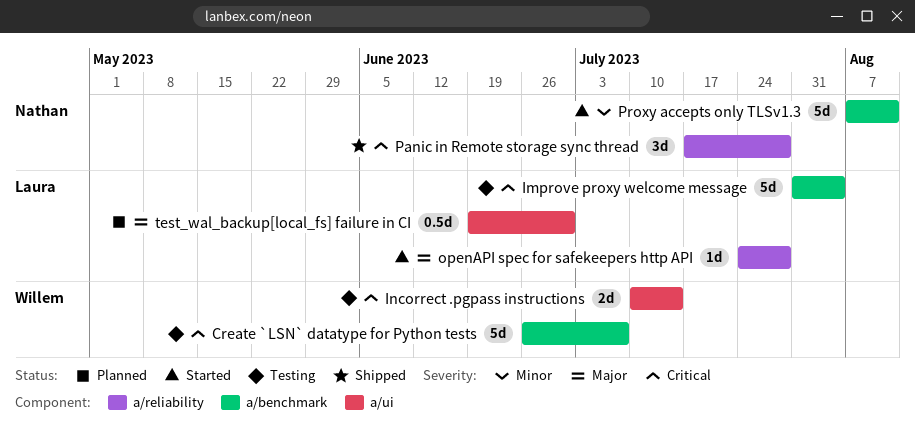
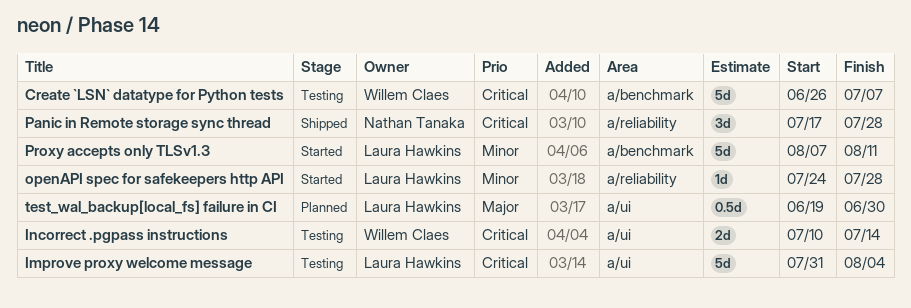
Improve proxy welcome message, label: a/benchmark -> a/ui
openAPI spec for safekeepers http API, priority: Major -> Minor
Proxy accepts only TLSv1.3, owner: Nathan Tanaka -> Laura Hawkins

